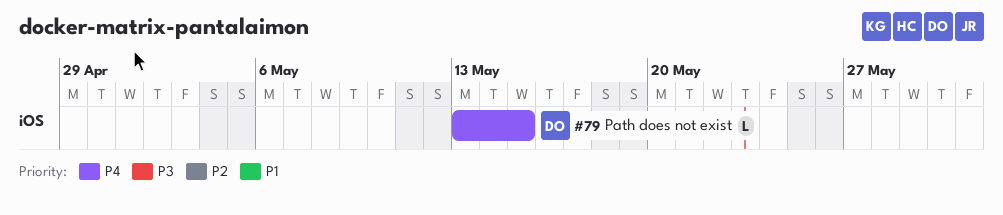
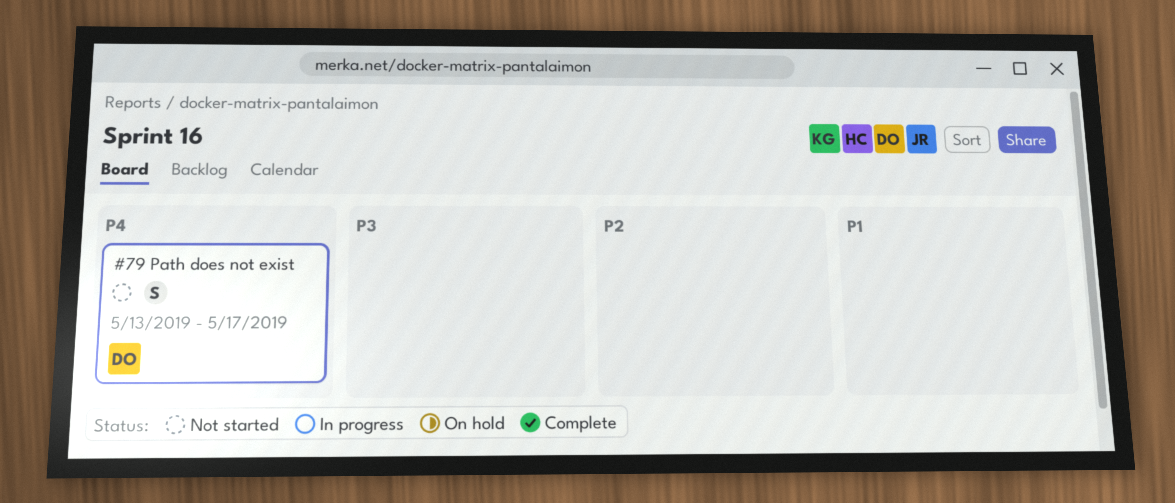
#79, estimate: L -> S
#79, due: May 15 -> May 17

